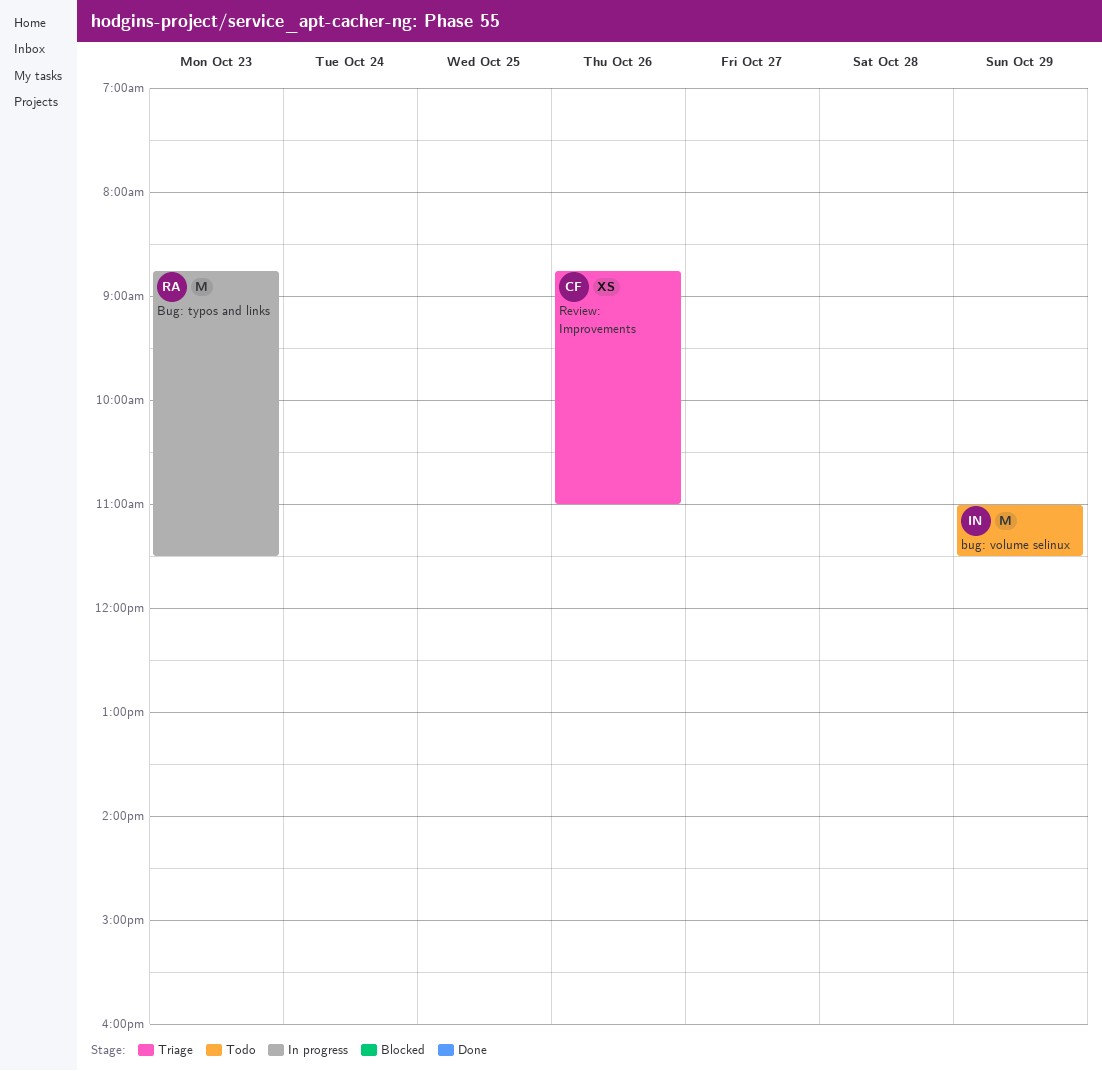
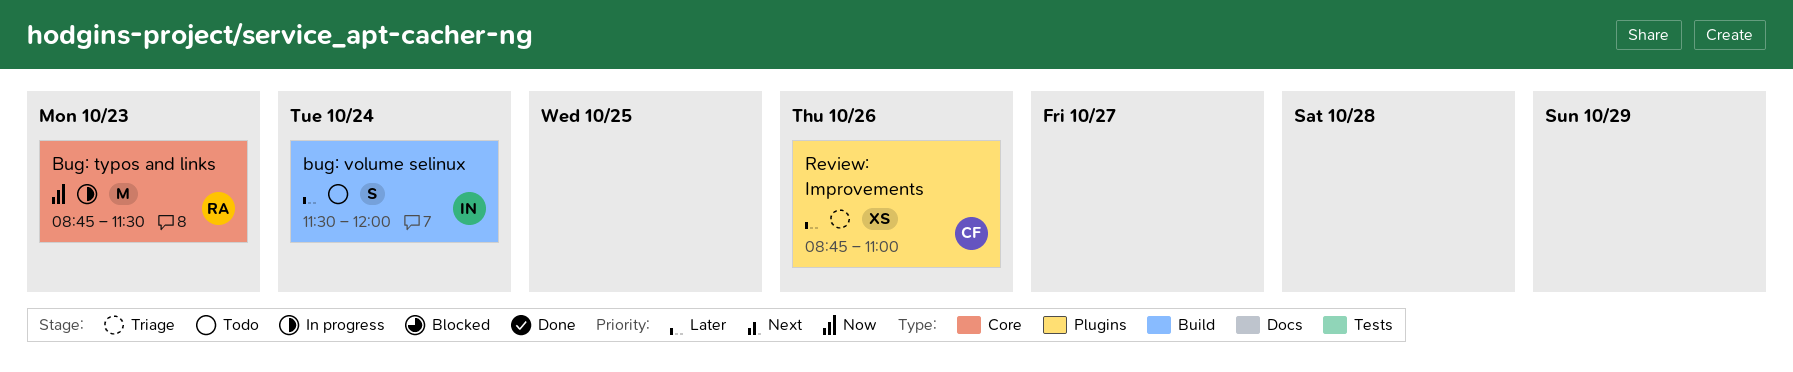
bug: volume selinux, estimate: M -> S
bug: volume selinux, day: Oct 29 -> Oct 24
bug: volume selinux, begins: 11:00 -> 11:30
bug: volume selinux, ends: 11:30 -> 12:00

